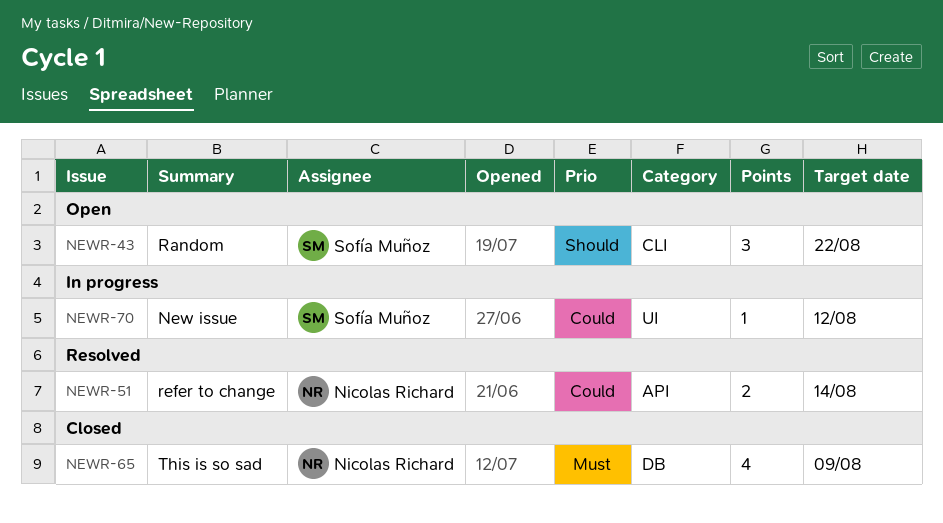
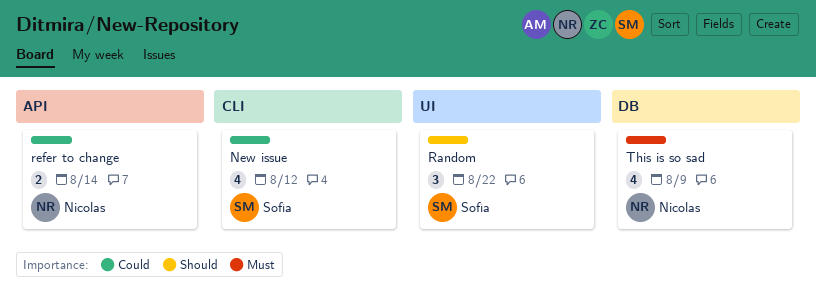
New issue, label: UI -> CLI
New issue, estimate: 1 -> 4
Random, label: CLI -> UI

